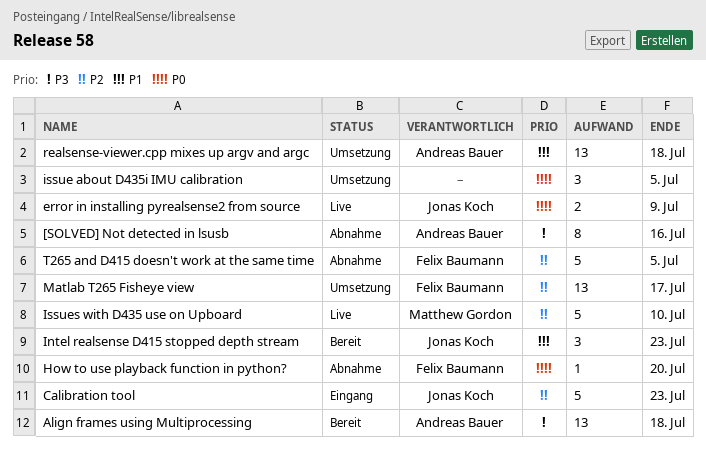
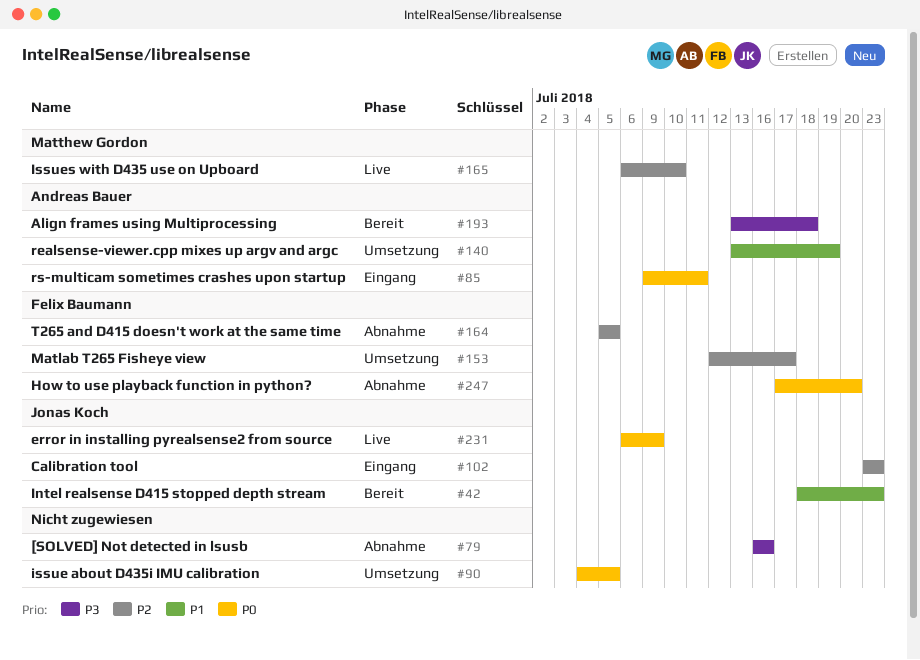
[SOLVED] Not detected in lsusb, owner: Andreas Bauer -> none
realsense-viewer.cpp mixes up argv and argc, due: Jul 18 -> Jul 19
rs-multicam sometimes crashes upon startup: none -> present

